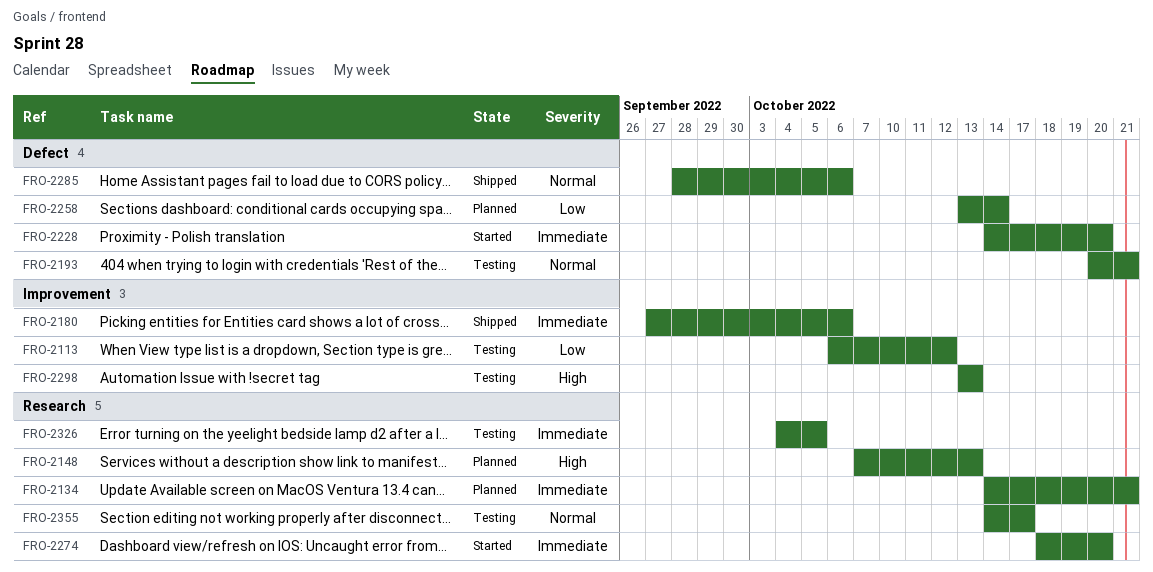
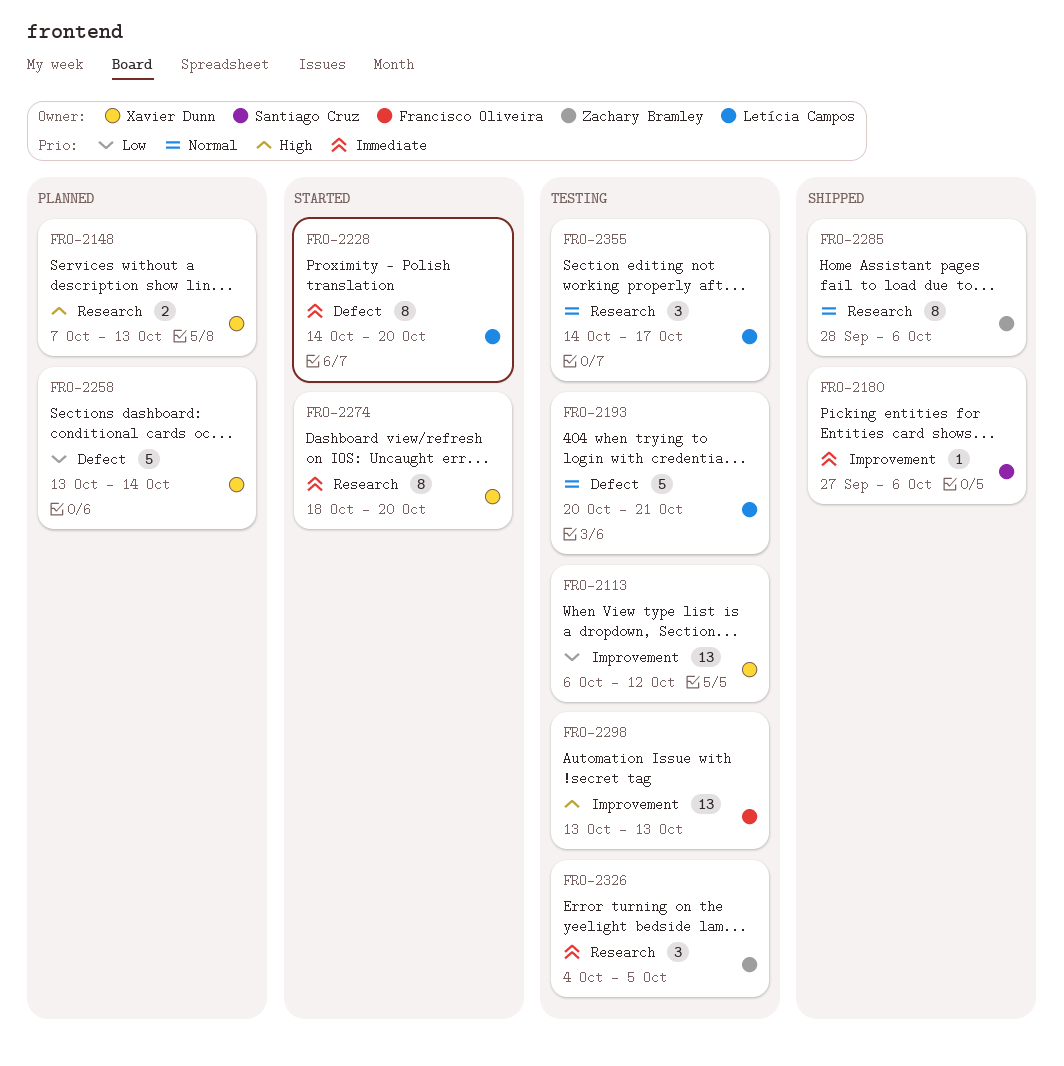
FRO-2134: present -> none
FRO-2285, label: Defect -> Research

